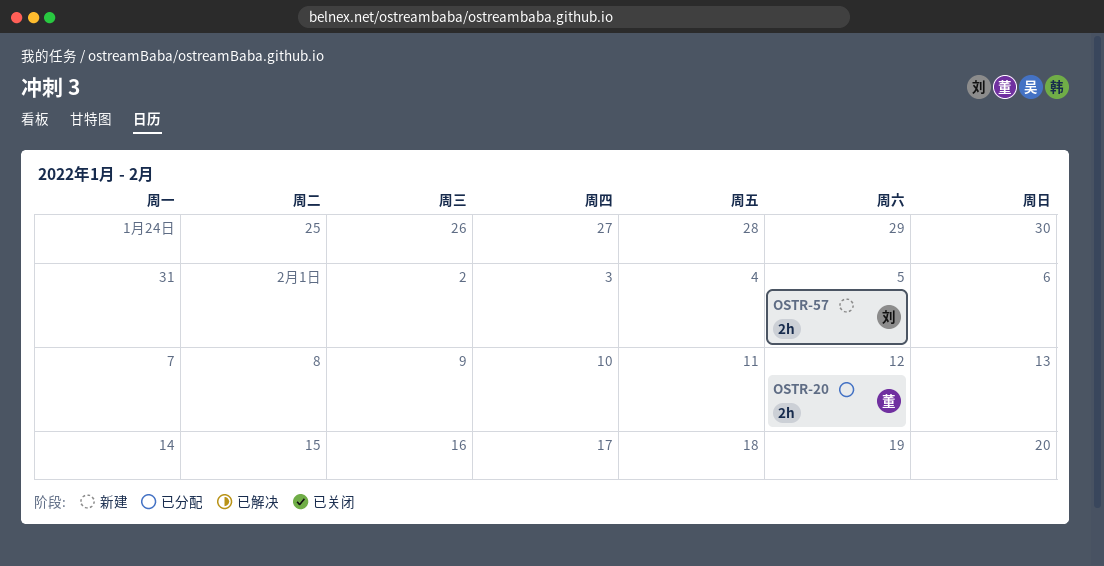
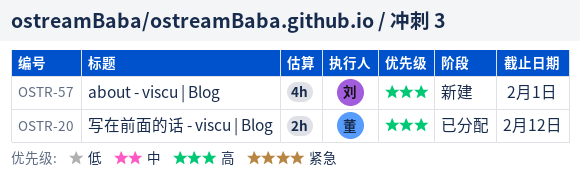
OSTR-57, estimate: 2h -> 4h
OSTR-57, due: Feb 5 -> Feb 1

